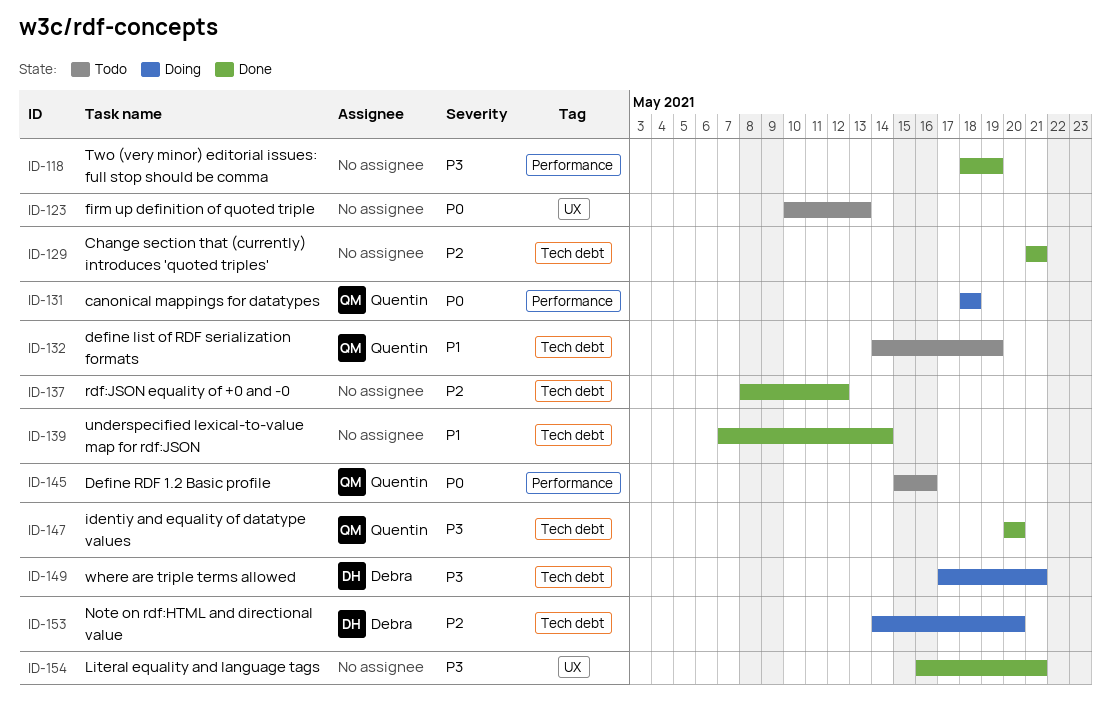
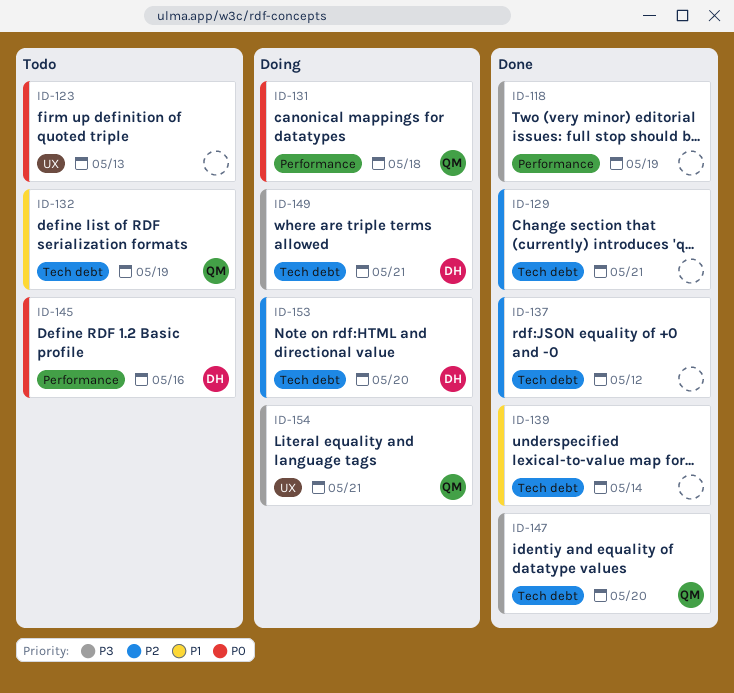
ID-145, owner: Quentin -> Debra
ID-154, status: Done -> Doing
ID-154, owner: none -> Quentin

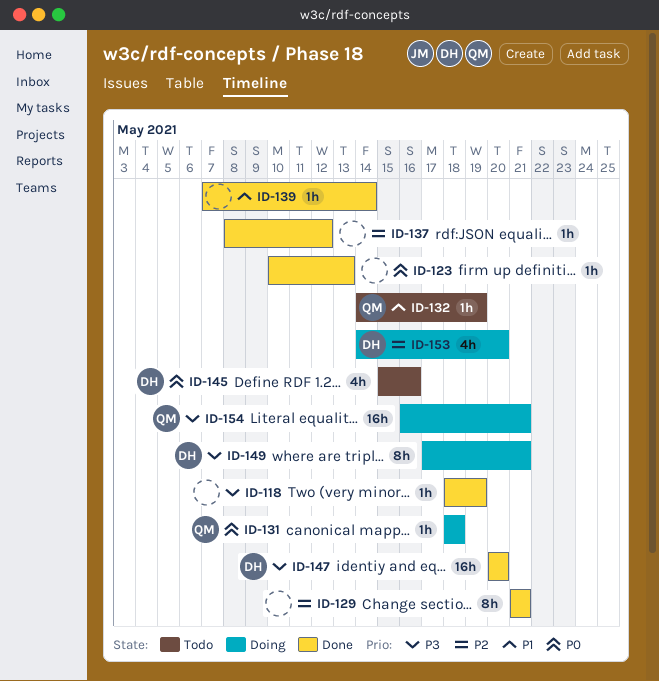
ID-123, status: Todo -> Done
ID-147, owner: QM -> DH

